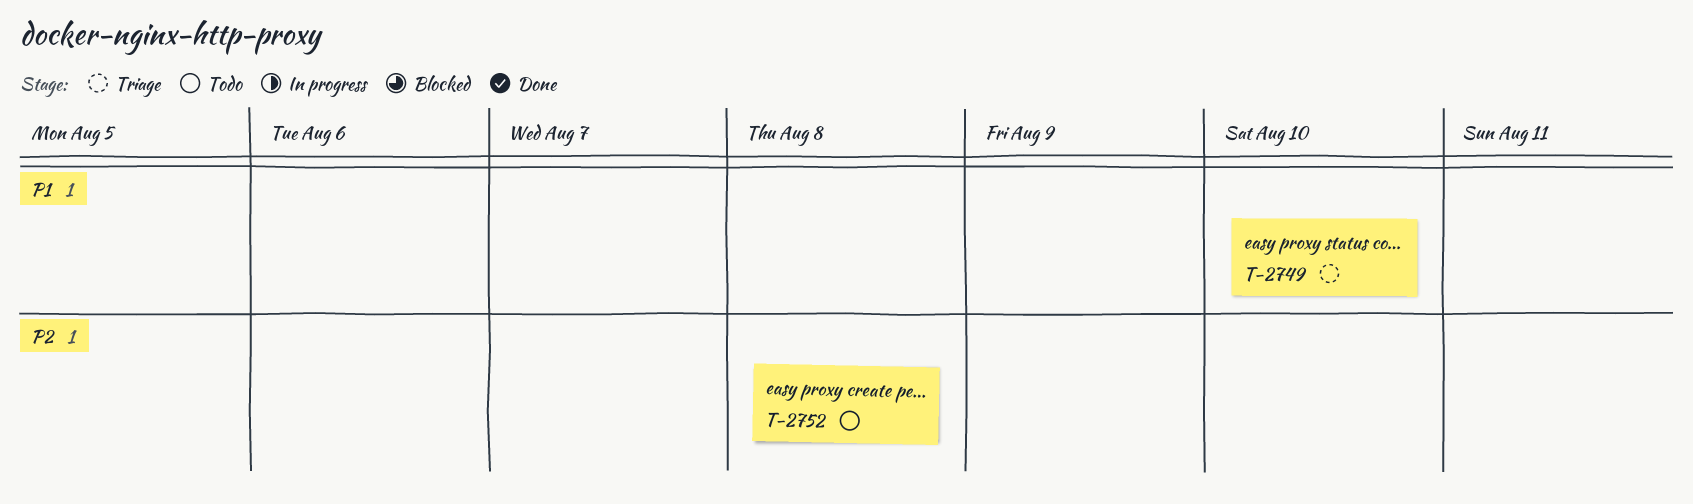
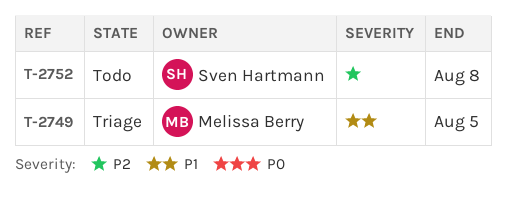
T-2749, due: Aug 10 -> Aug 5

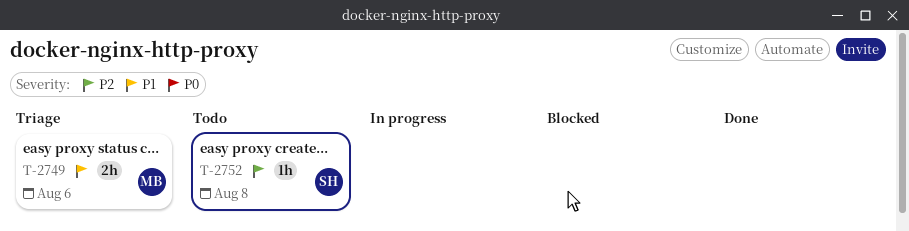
T-2749, due: Aug 5 -> Aug 6

